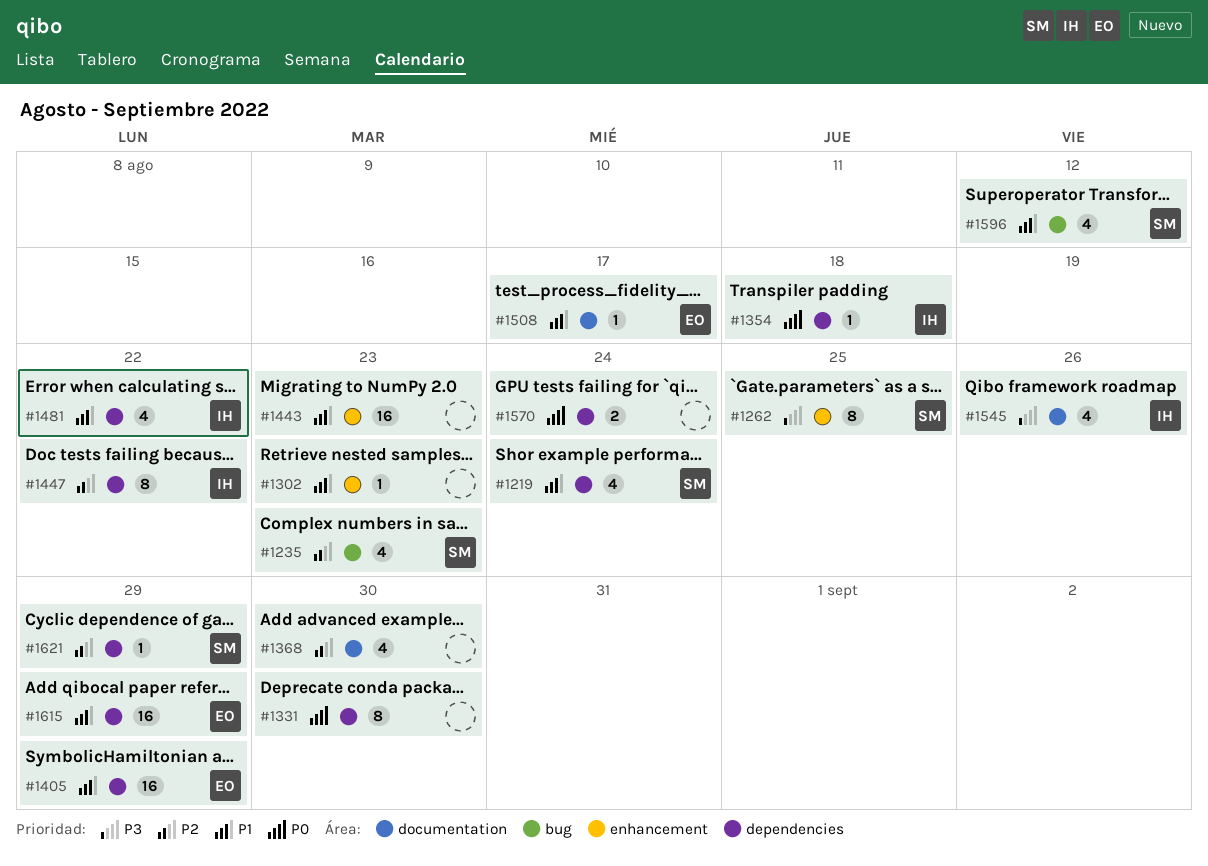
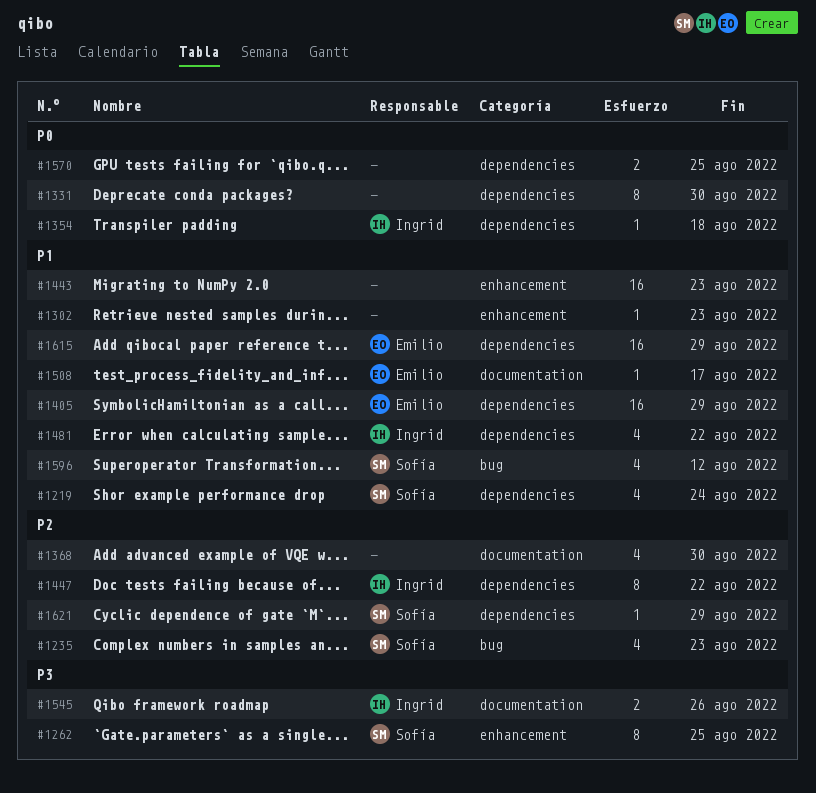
#1545, estimate: 4 -> 2
#1570, due: Aug 24 -> Aug 25

